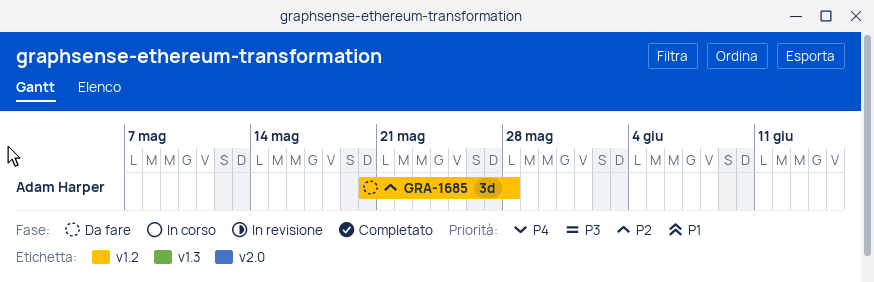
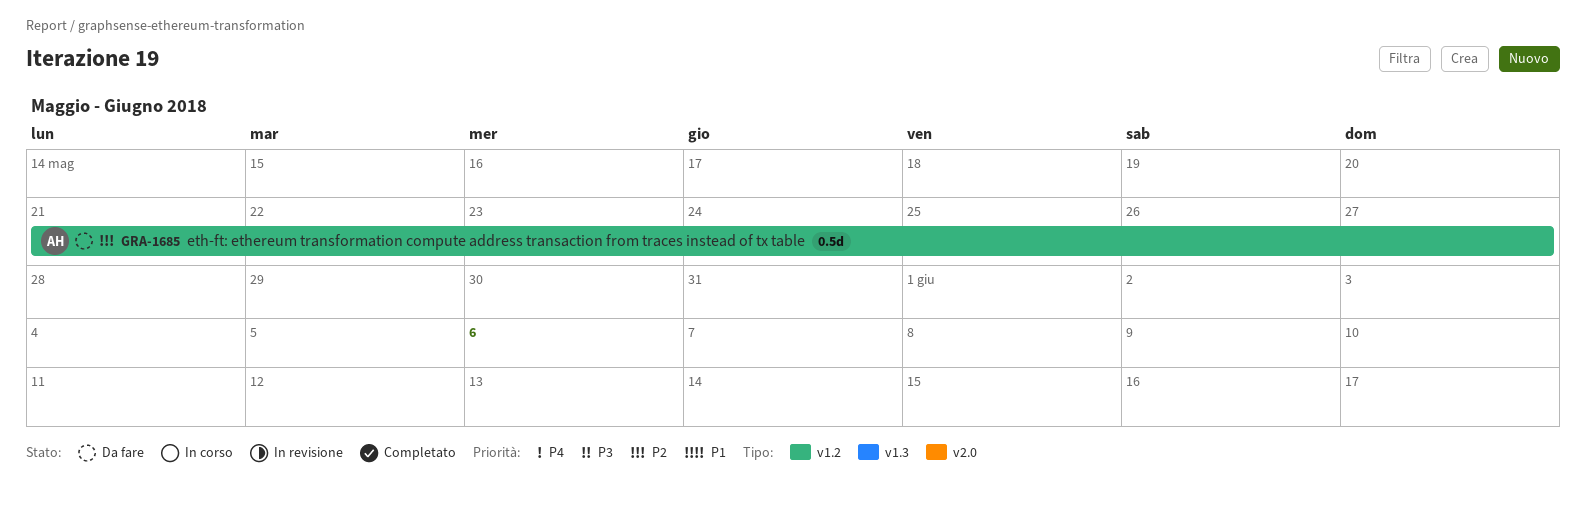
GRA-1685, estimate: 3d -> 0.5d
GRA-1685, start: May 20 -> May 21
GRA-1685, due: May 28 -> May 27

